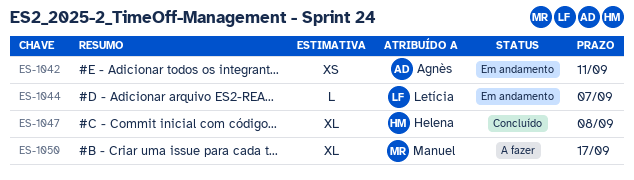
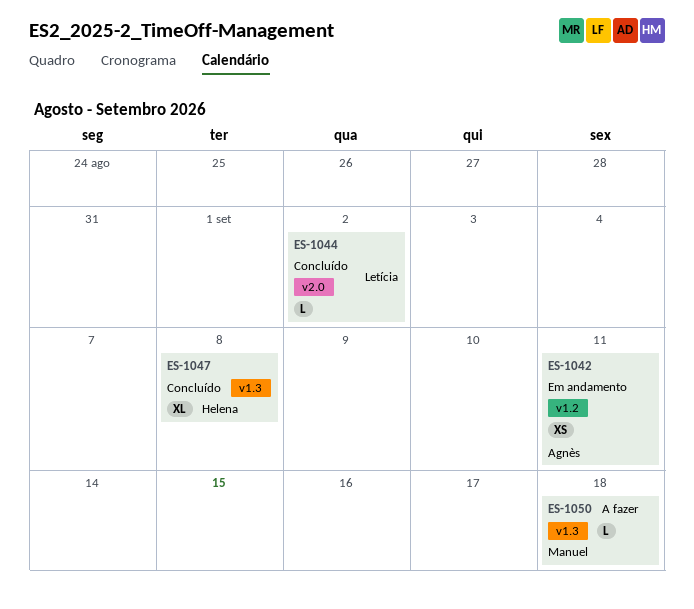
ES-1044, status: Em andamento -> Concluído
ES-1044, due: Sep 7 -> Sep 2
ES-1050, estimate: XL -> L
ES-1050, due: Sep 17 -> Sep 18

